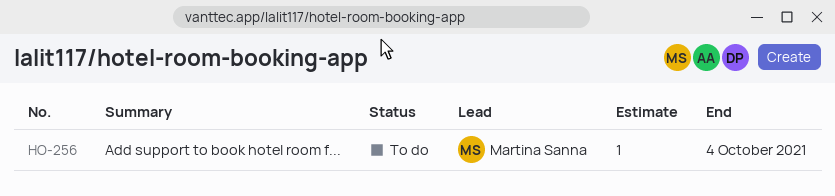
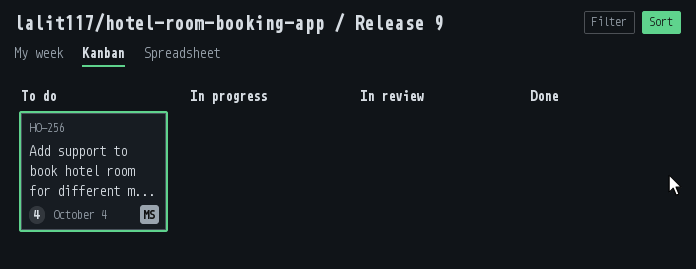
HO-256, estimate: 1 -> 4

